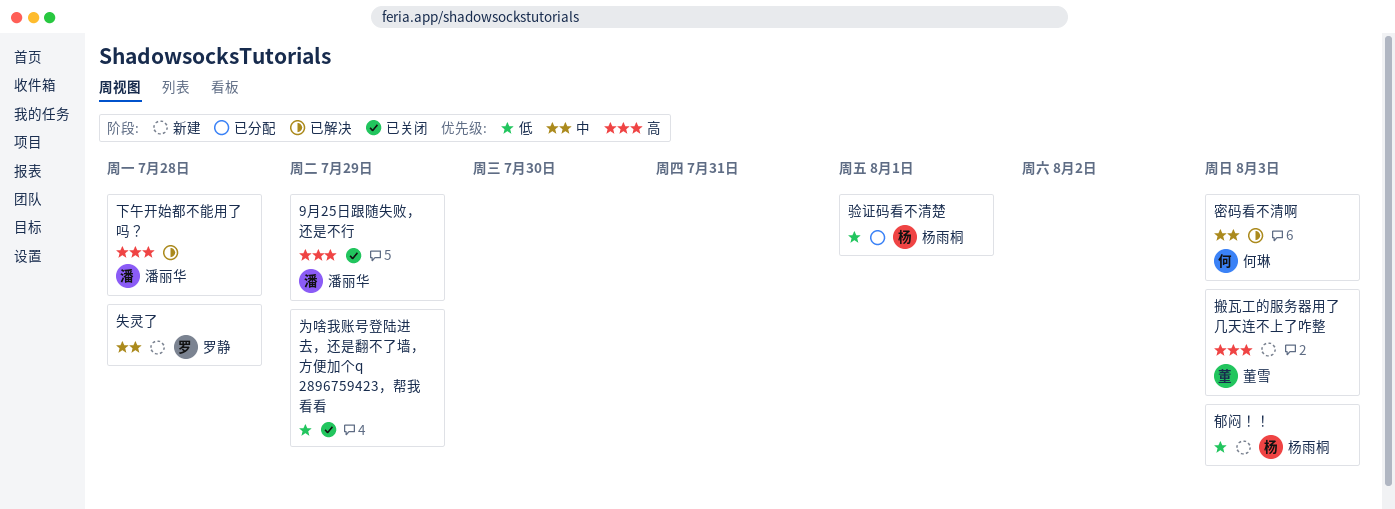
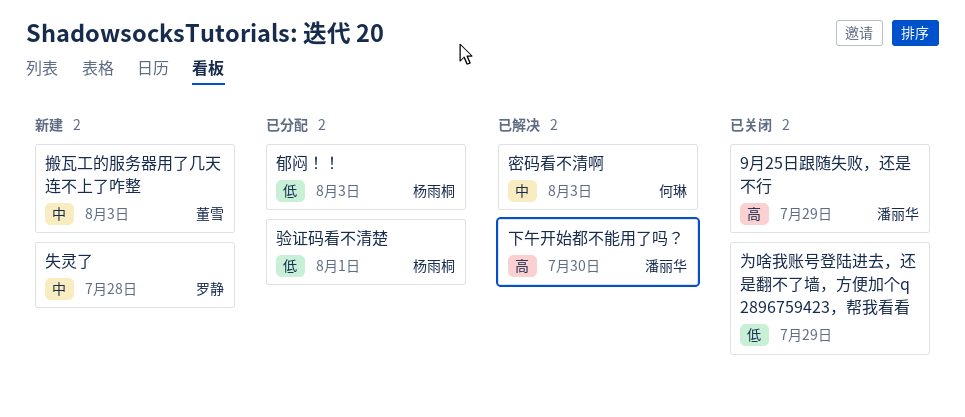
下午开始都不能用了吗？, due: Jul 28 -> Jul 30
搬瓦工的服务器用了几天连不上了咋整, priority: 高 -> 中
郁闷！！, status: 新建 -> 已分配

